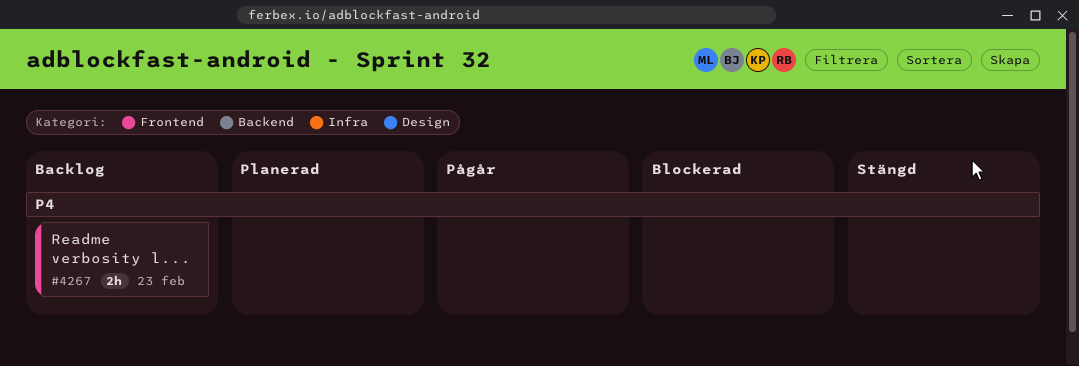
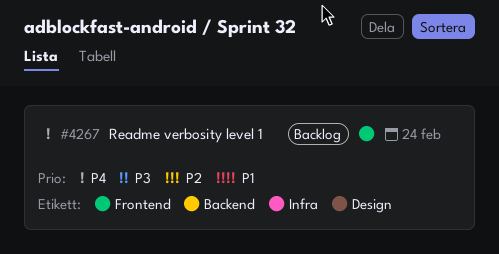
#4267, due: Feb 23 -> Feb 24

